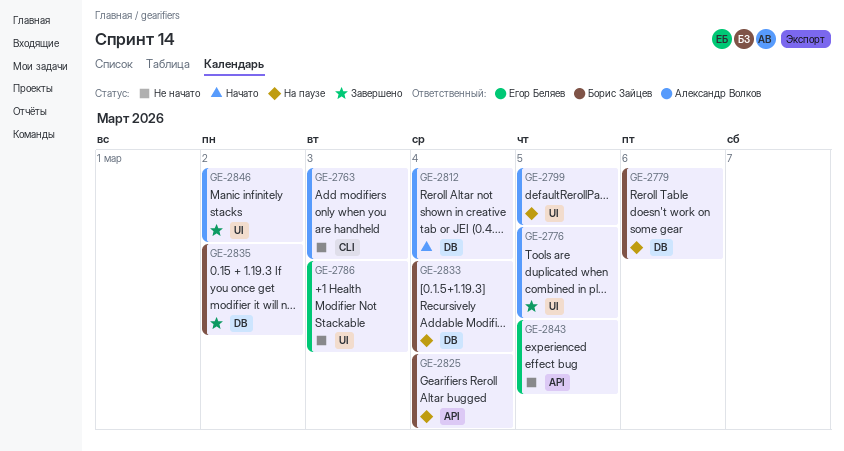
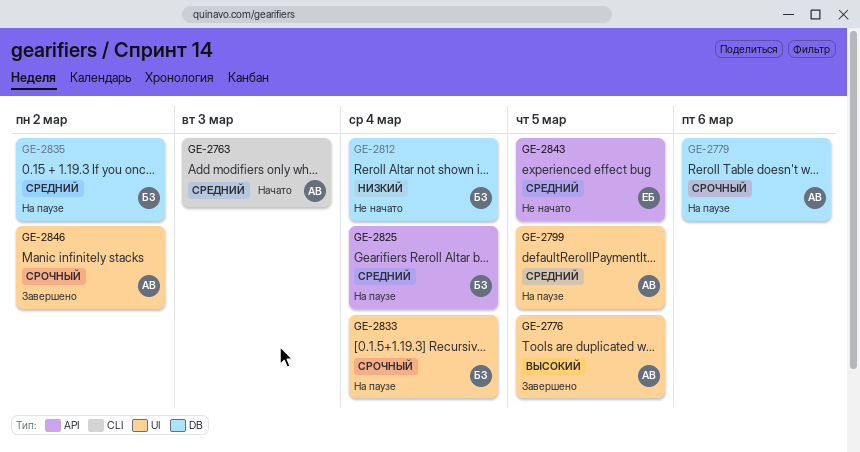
GE-2763, status: Не начато -> Начато
GE-2779, owner: Борис Зайцев -> Александр Волков
GE-2786: present -> none
GE-2812, status: Начато -> Не начато
GE-2812, owner: Александр Волков -> Борис Зайцев
GE-2833, label: DB -> UI
GE-2835, status: Завершено -> На паузе

